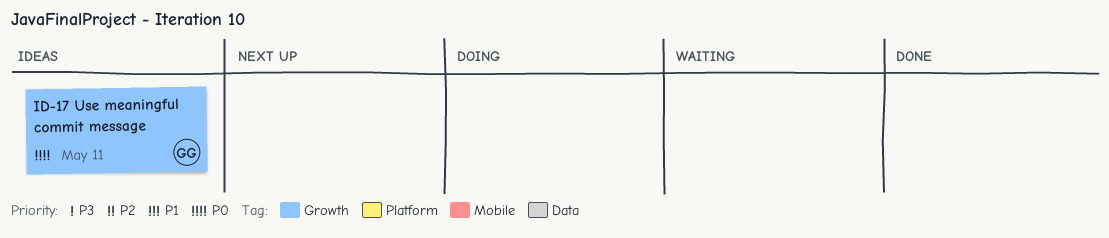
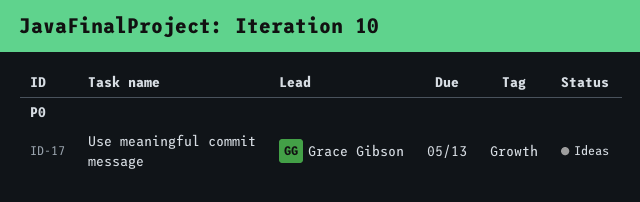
ID-17, due: May 11 -> May 13

